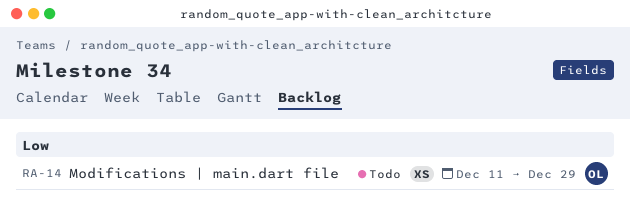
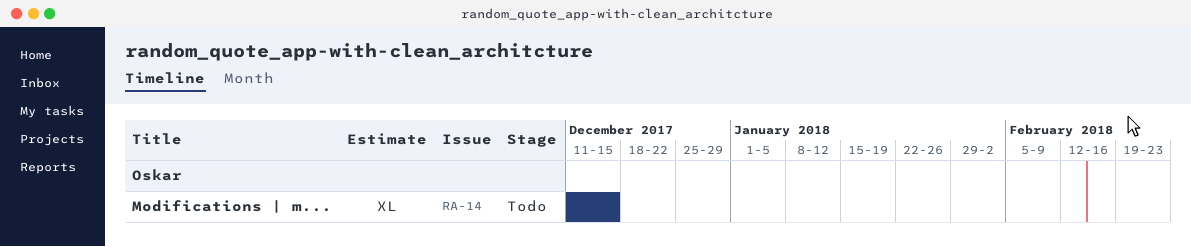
RA-14, estimate: XS -> XL
RA-14, due: Dec 29 -> Dec 15

